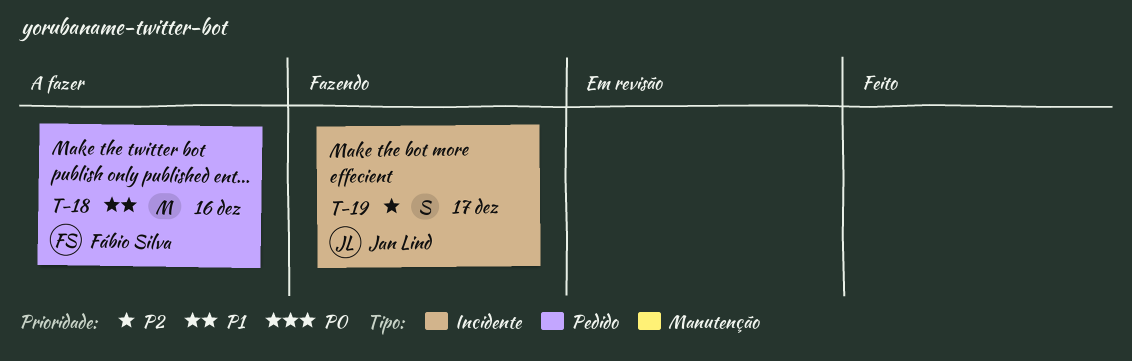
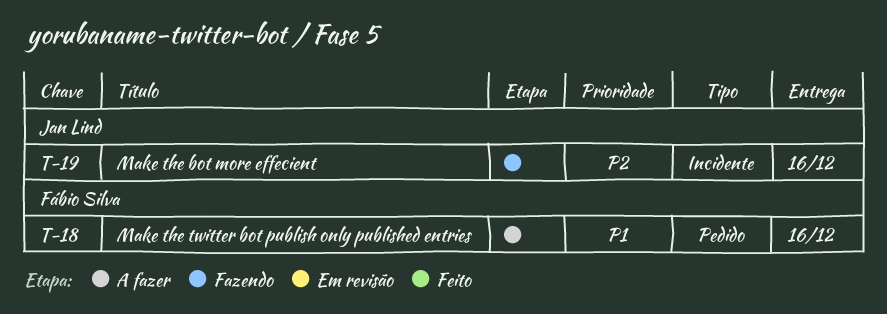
T-19, due: Dec 17 -> Dec 16

